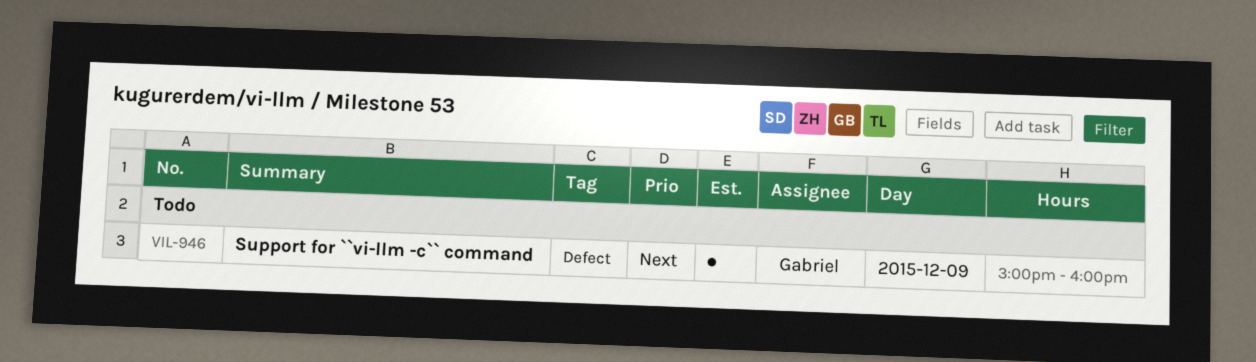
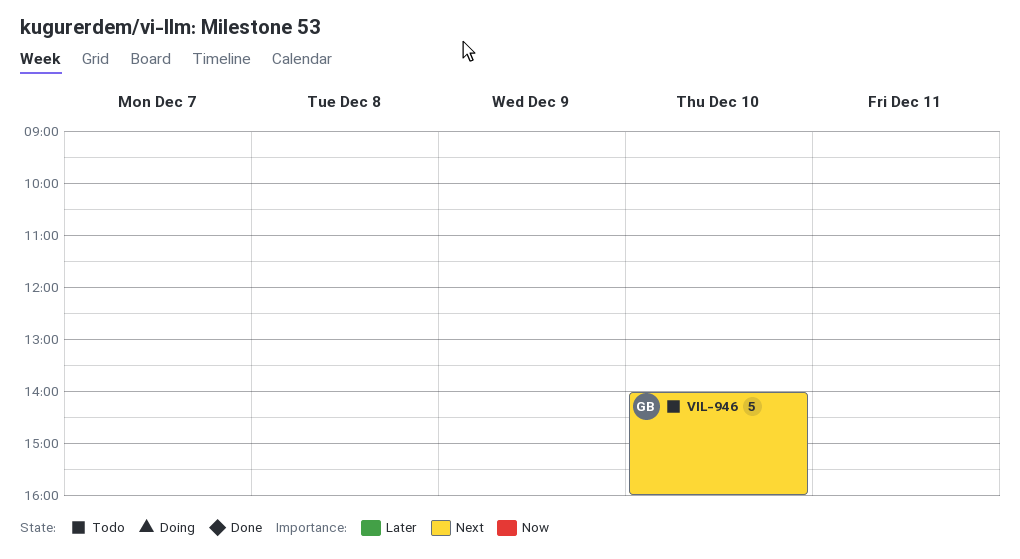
VIL-946, estimate: 1 -> 5
VIL-946, day: Dec 9 -> Dec 10
VIL-946, begins: 15:00 -> 14:00

